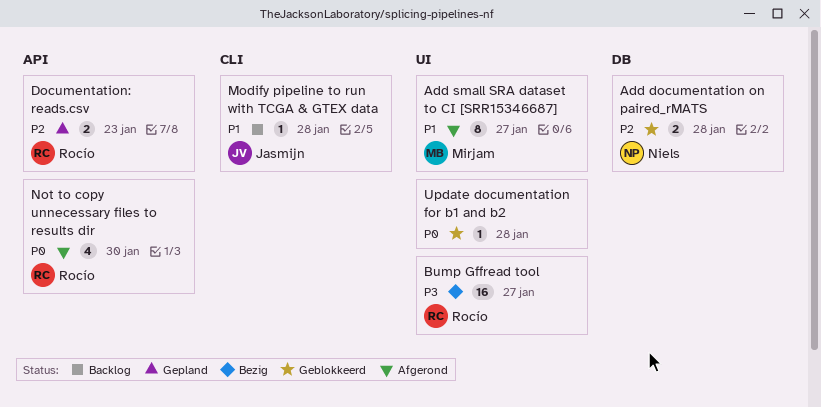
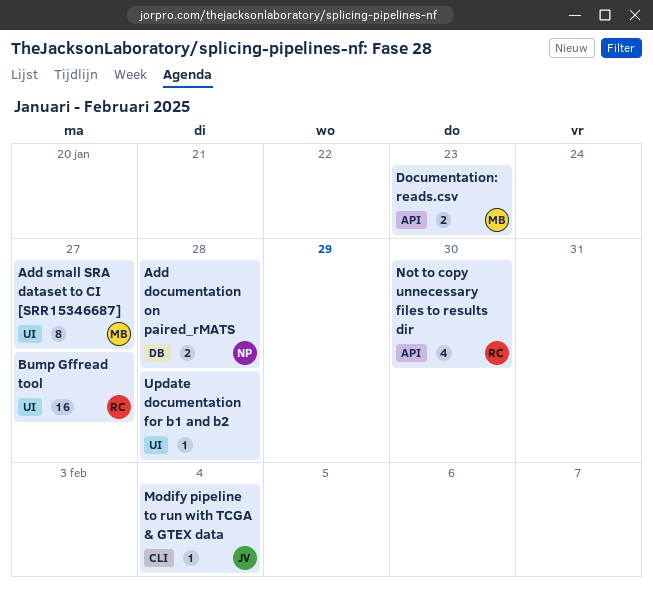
Documentation: reads.csv, owner: Rocío -> Mirjam
Modify pipeline to run with TCGA & GTEX data, due: Jan 28 -> Feb 4

